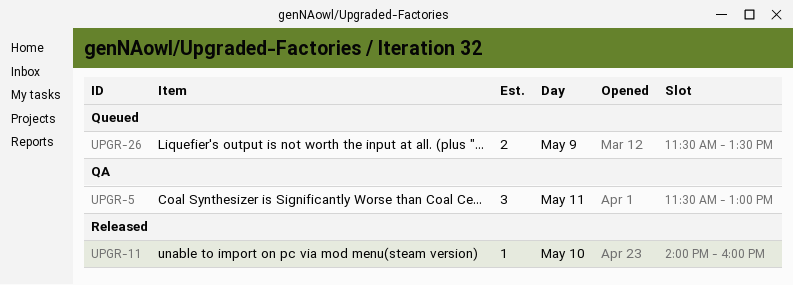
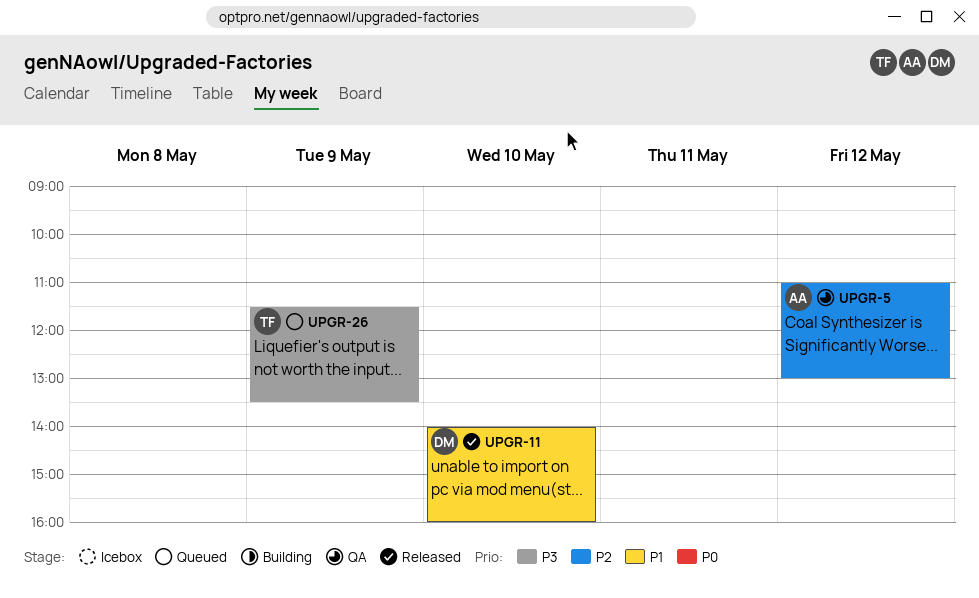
UPGR-5, day: May 11 -> May 12
UPGR-5, begins: 11:30 -> 11:00

